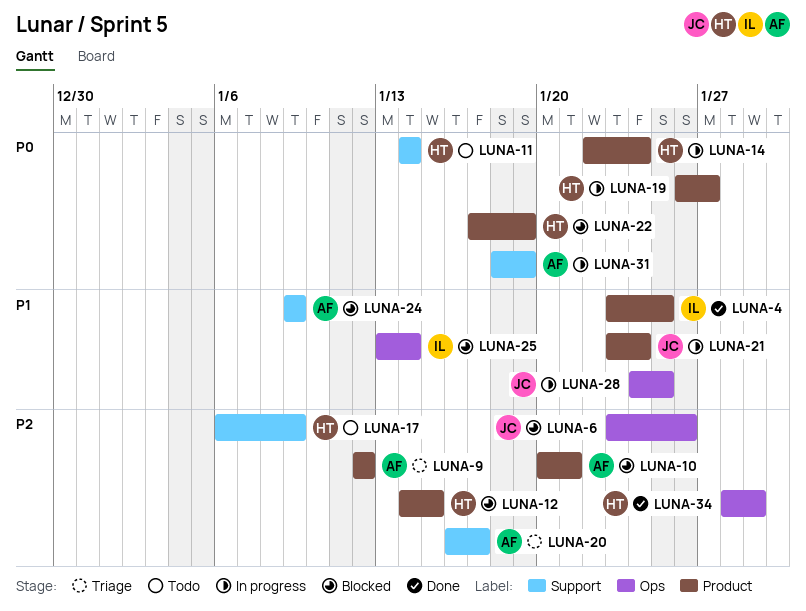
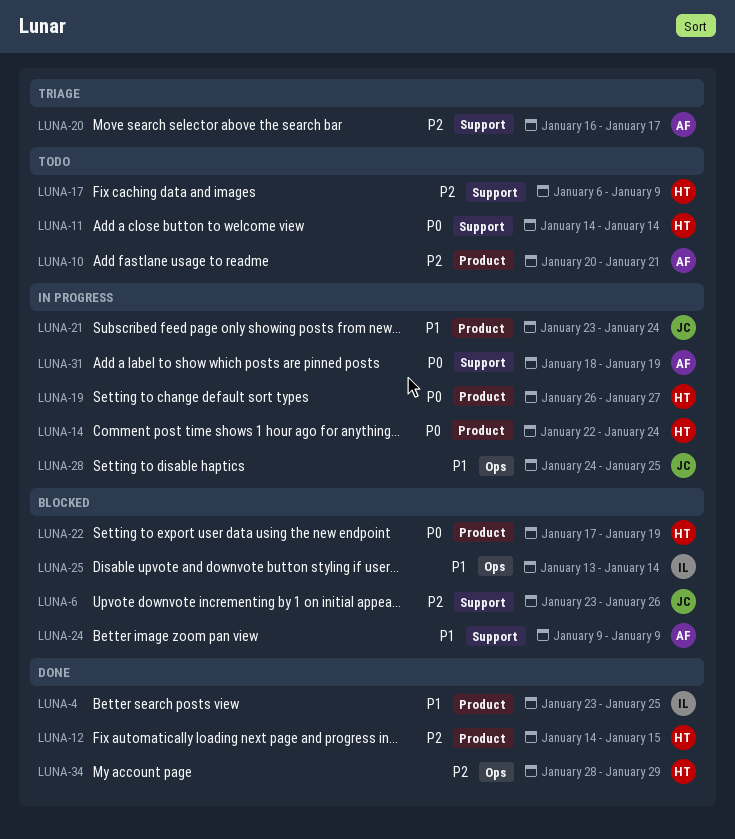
LUNA-6, label: Ops -> Support
LUNA-9: present -> none
LUNA-10, status: Blocked -> Todo
LUNA-12, status: Blocked -> Done

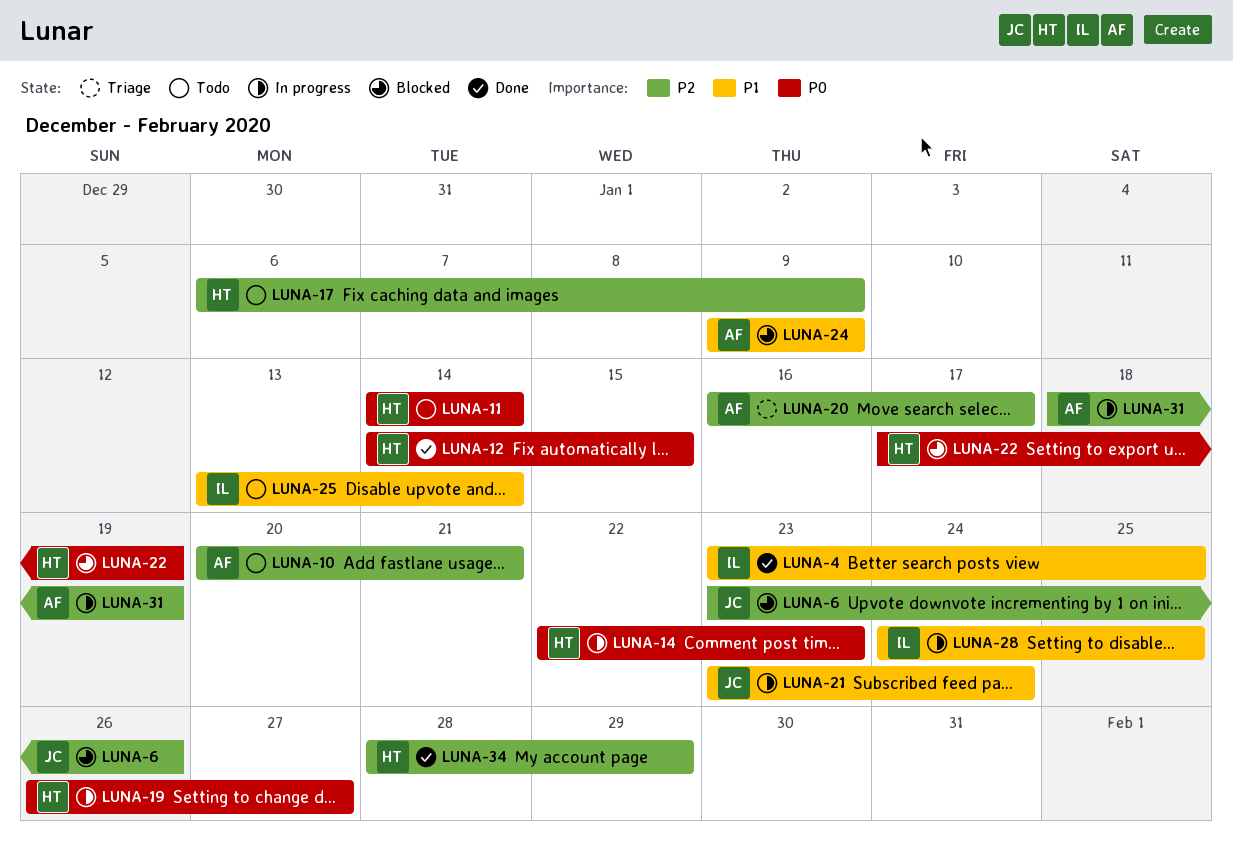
LUNA-12, priority: P2 -> P0
LUNA-14, due: Jan 24 -> Jan 23
LUNA-25, status: Blocked -> Todo
LUNA-28, owner: JC -> IL
LUNA-31, priority: P0 -> P2

